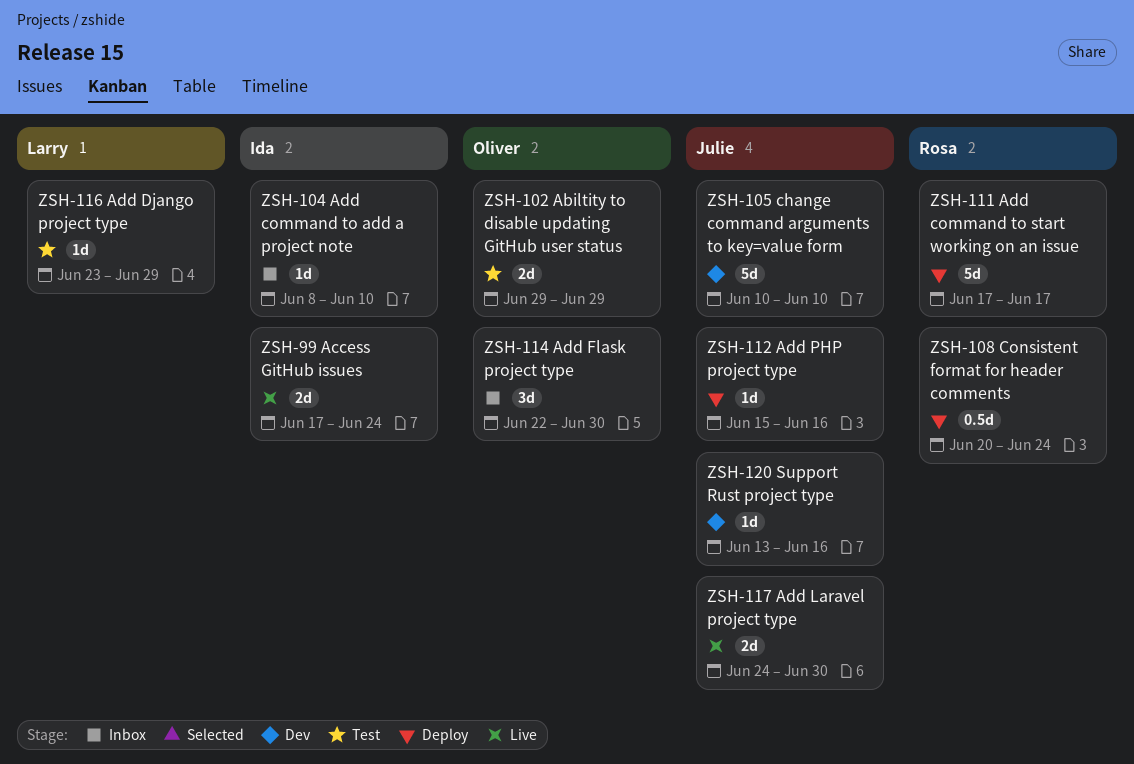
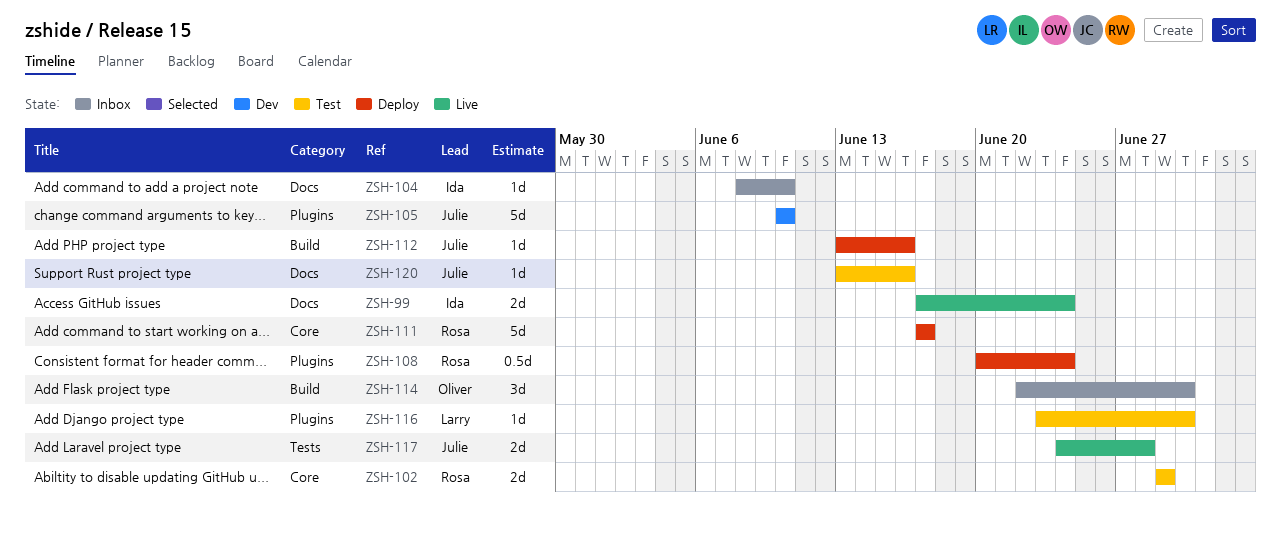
ZSH-102, owner: Oliver -> Rosa
ZSH-112, start: Jun 15 -> Jun 13
ZSH-116, due: Jun 29 -> Jun 30
ZSH-117, due: Jun 30 -> Jun 28
ZSH-120, status: Dev -> Test

